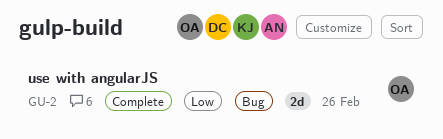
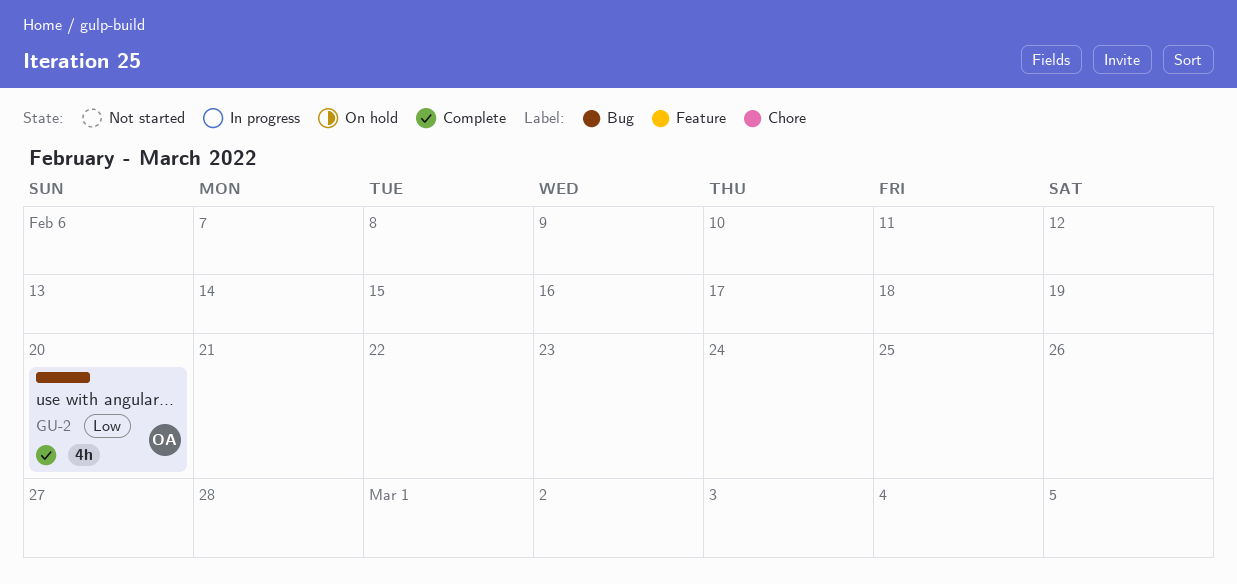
GU-2, estimate: 2d -> 4h
GU-2, due: Feb 26 -> Feb 20

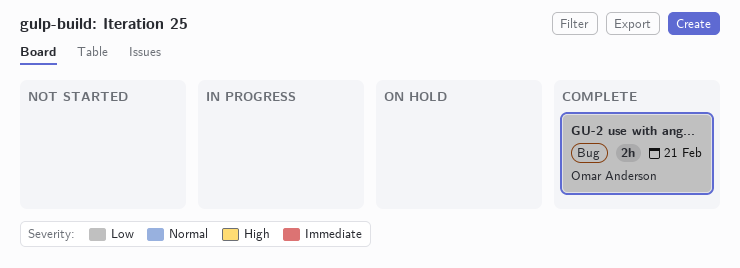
GU-2, estimate: 4h -> 2h
GU-2, due: Feb 20 -> Feb 21

